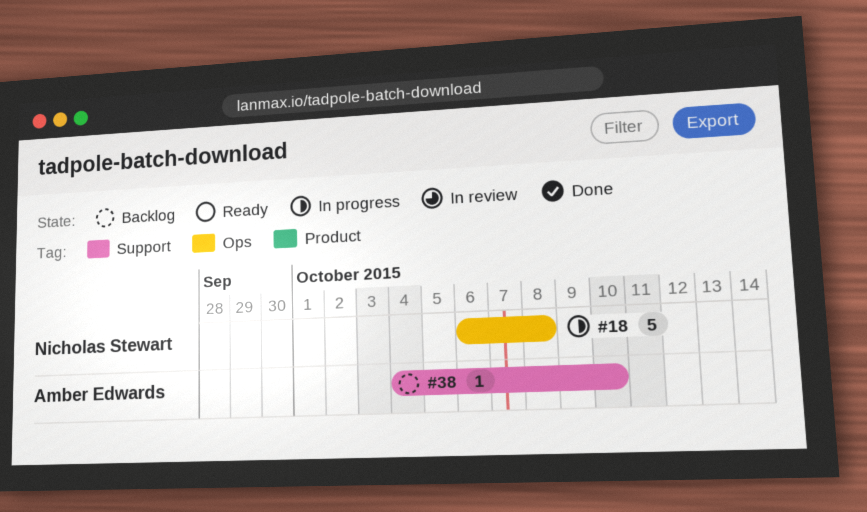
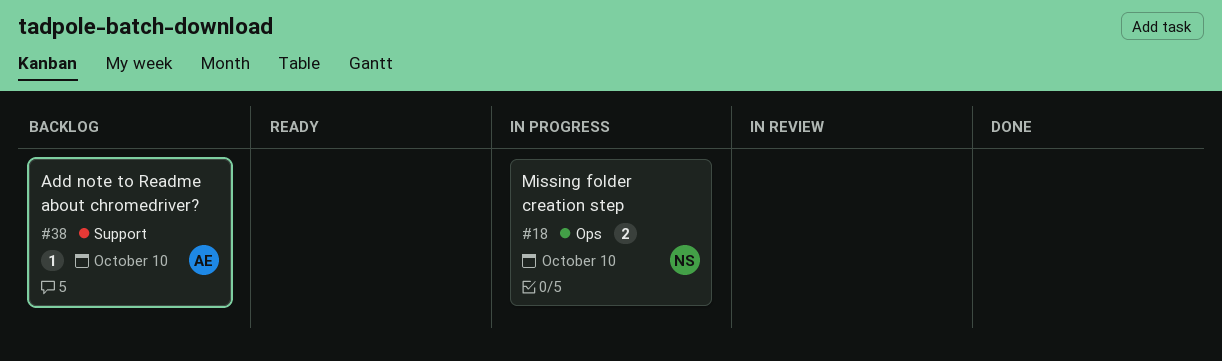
#18, estimate: 5 -> 2
#18, due: Oct 8 -> Oct 10

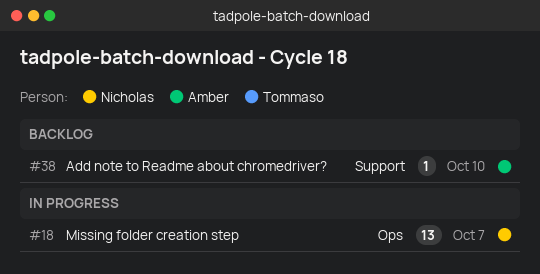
#18, estimate: 2 -> 13
#18, due: Oct 10 -> Oct 7

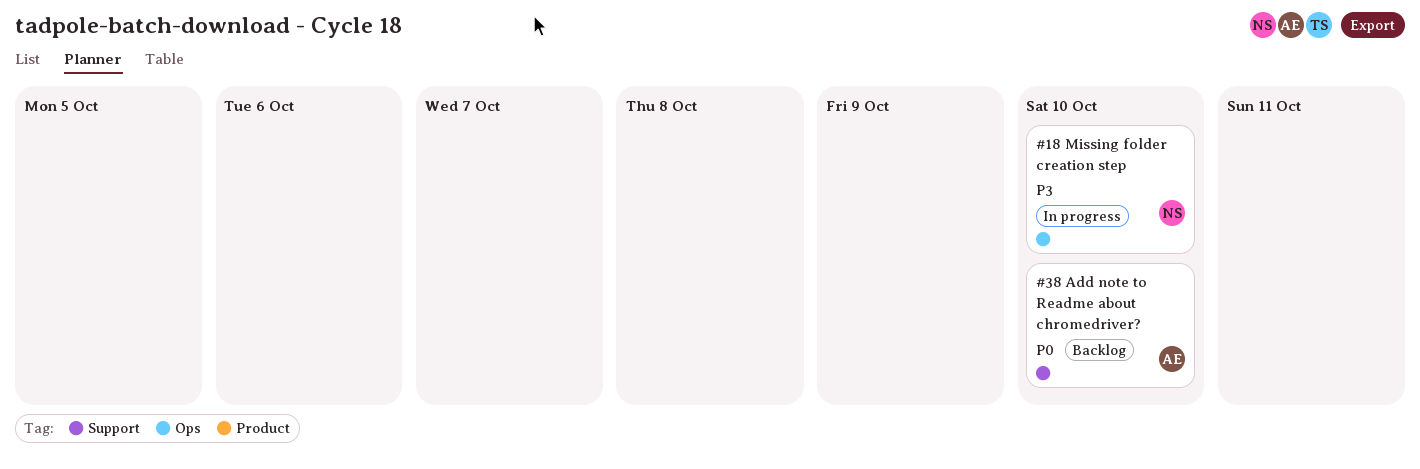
#18, due: Oct 7 -> Oct 10

